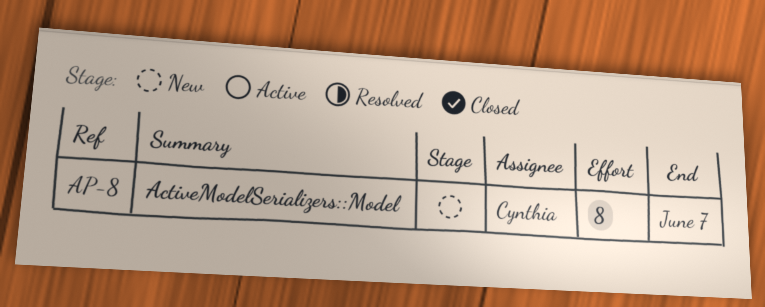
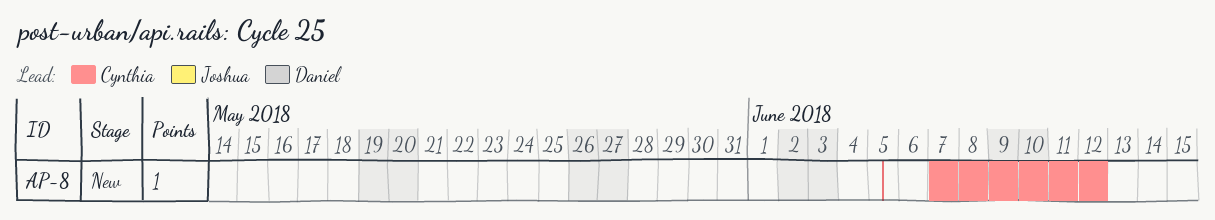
AP-8, estimate: 8 -> 1
AP-8, due: Jun 7 -> Jun 12

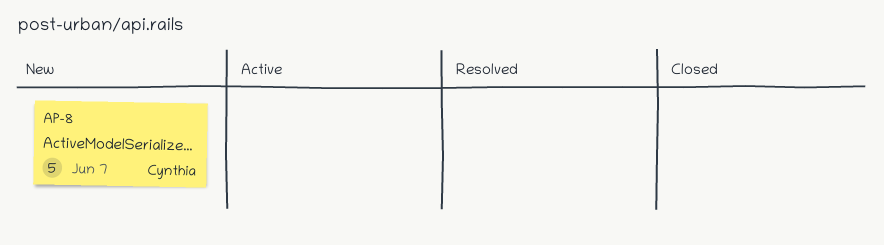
AP-8, estimate: 1 -> 5
AP-8, due: Jun 12 -> Jun 7

